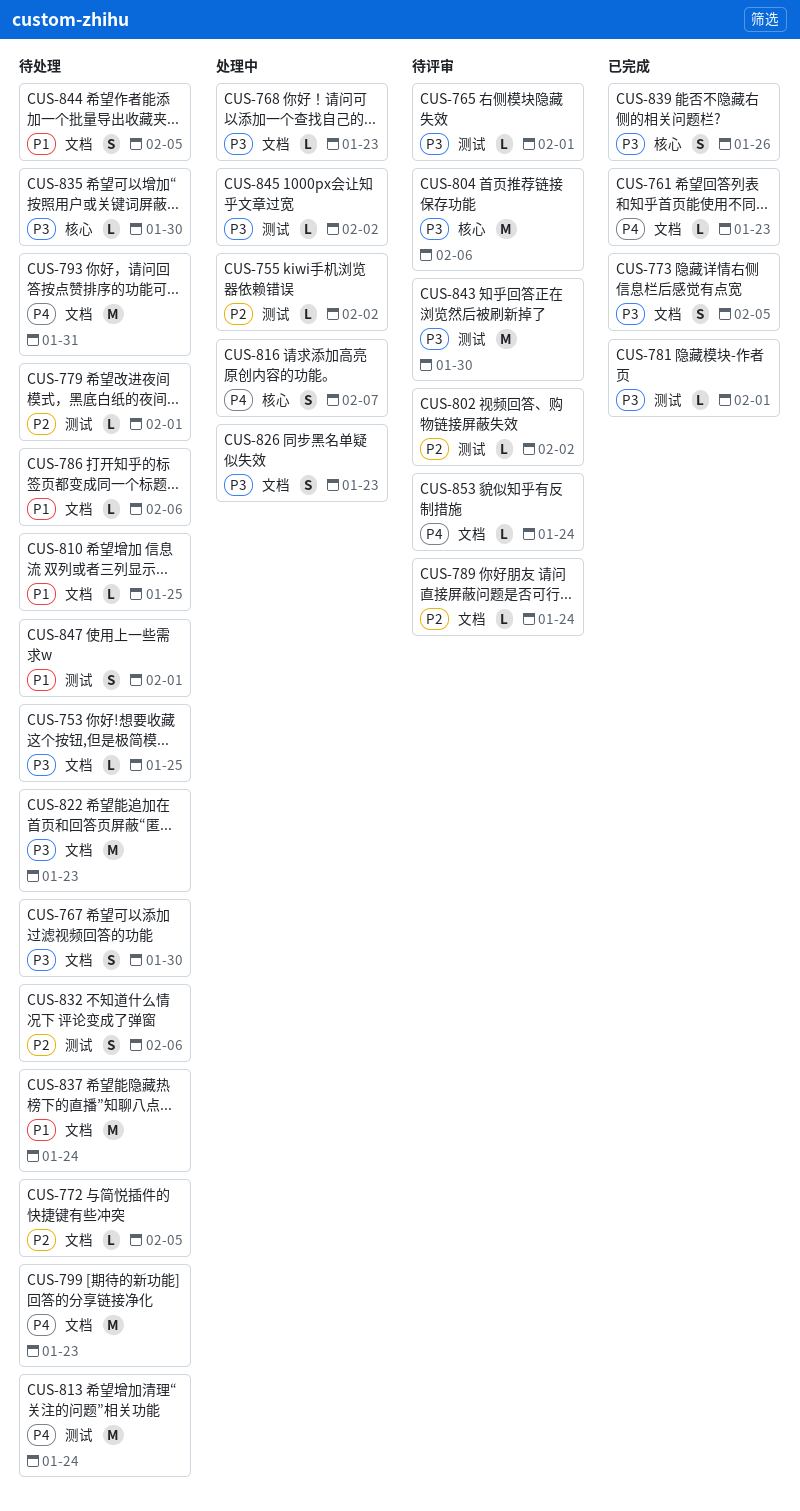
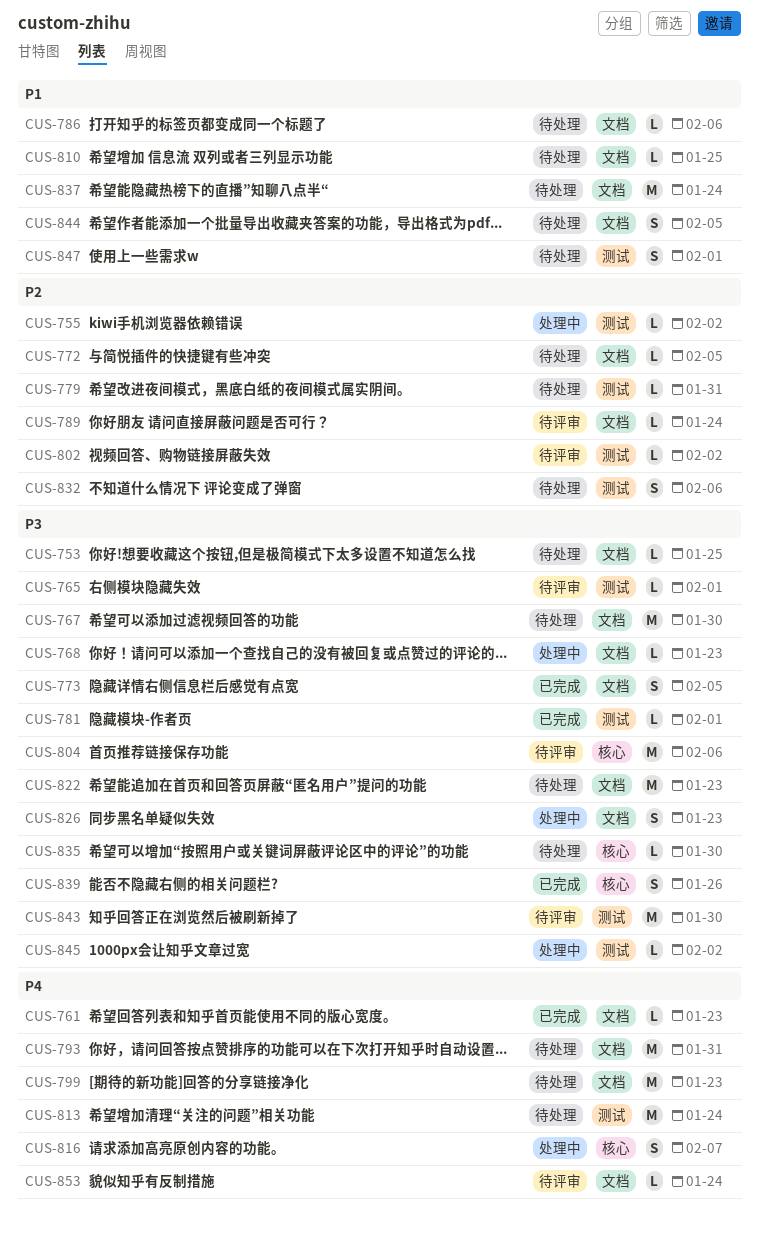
CUS-767, estimate: S -> M
CUS-779, due: Feb 1 -> Jan 31

